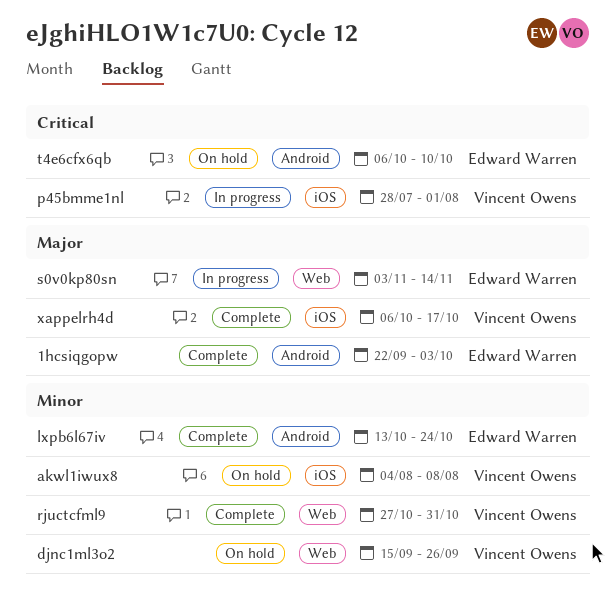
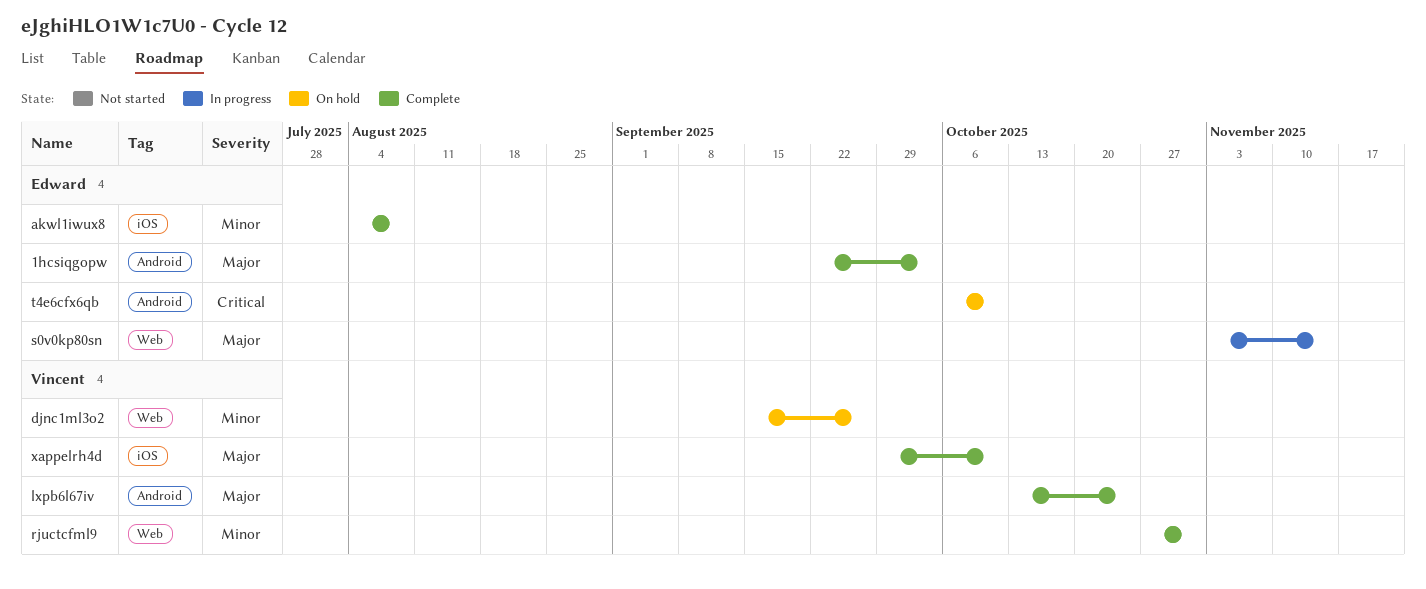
akwl1iwux8, status: On hold -> Complete
akwl1iwux8, owner: Vincent Owens -> Edward Warren
lxpb6l67iv, owner: Edward Warren -> Vincent Owens
lxpb6l67iv, priority: Minor -> Major
p45bmme1nl: present -> none
xappelrh4d, start: Oct 6 -> Sep 29
xappelrh4d, due: Oct 17 -> Oct 10

